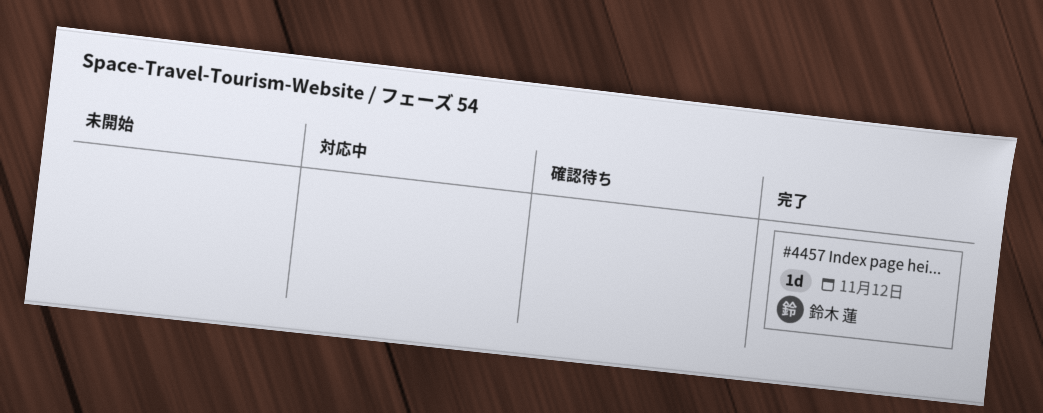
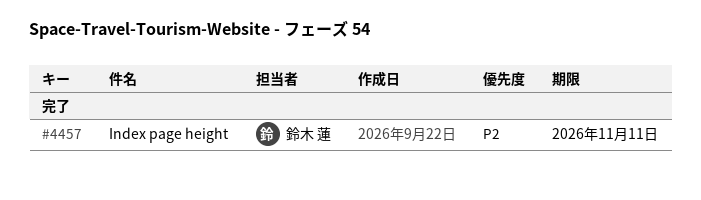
#4457, due: Nov 12 -> Nov 11

